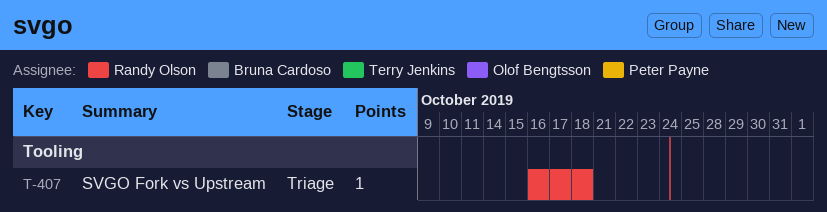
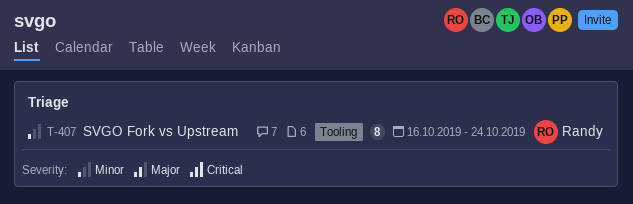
T-407, estimate: 1 -> 8
T-407, due: Oct 18 -> Oct 24

